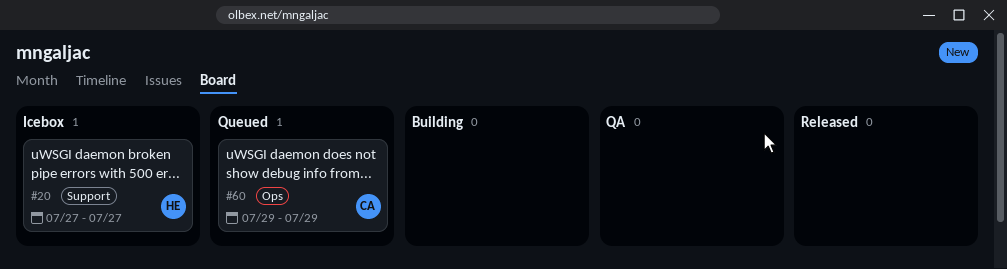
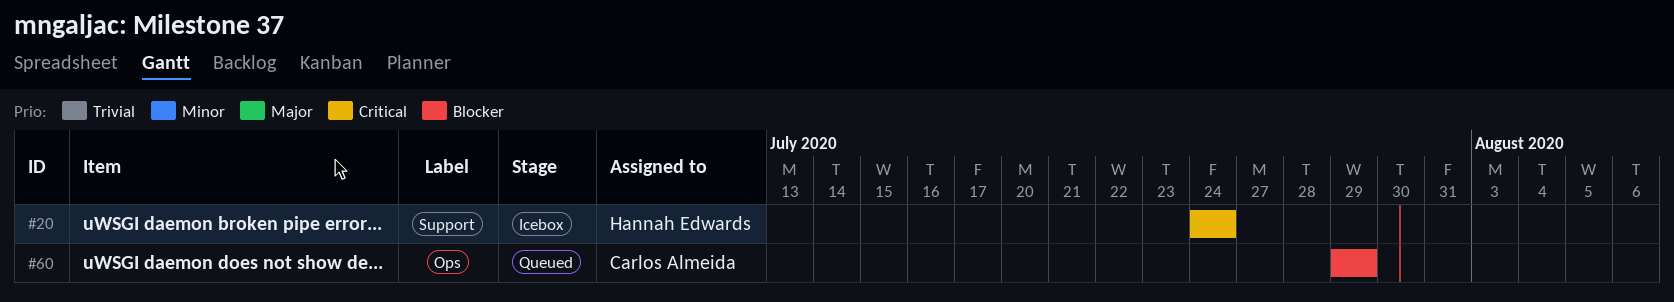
#20, start: Jul 27 -> Jul 24
#20, due: Jul 27 -> Jul 24

